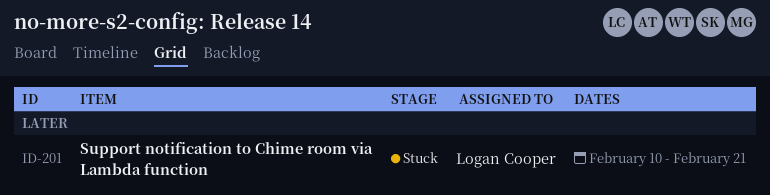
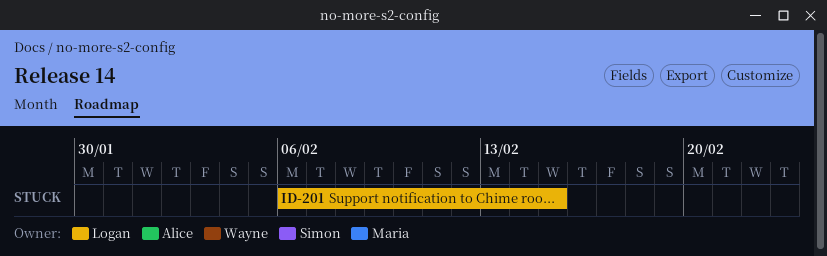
ID-201, start: Feb 10 -> Feb 6
ID-201, due: Feb 21 -> Feb 15

